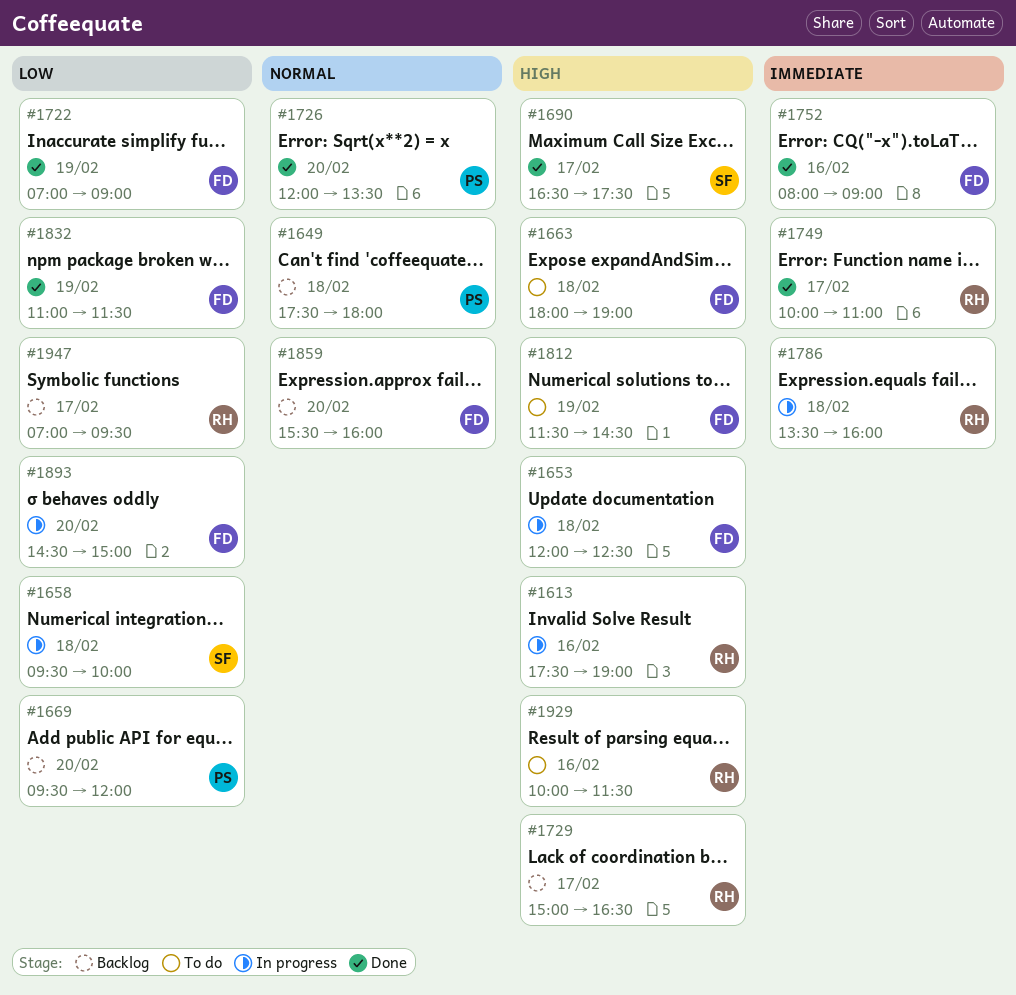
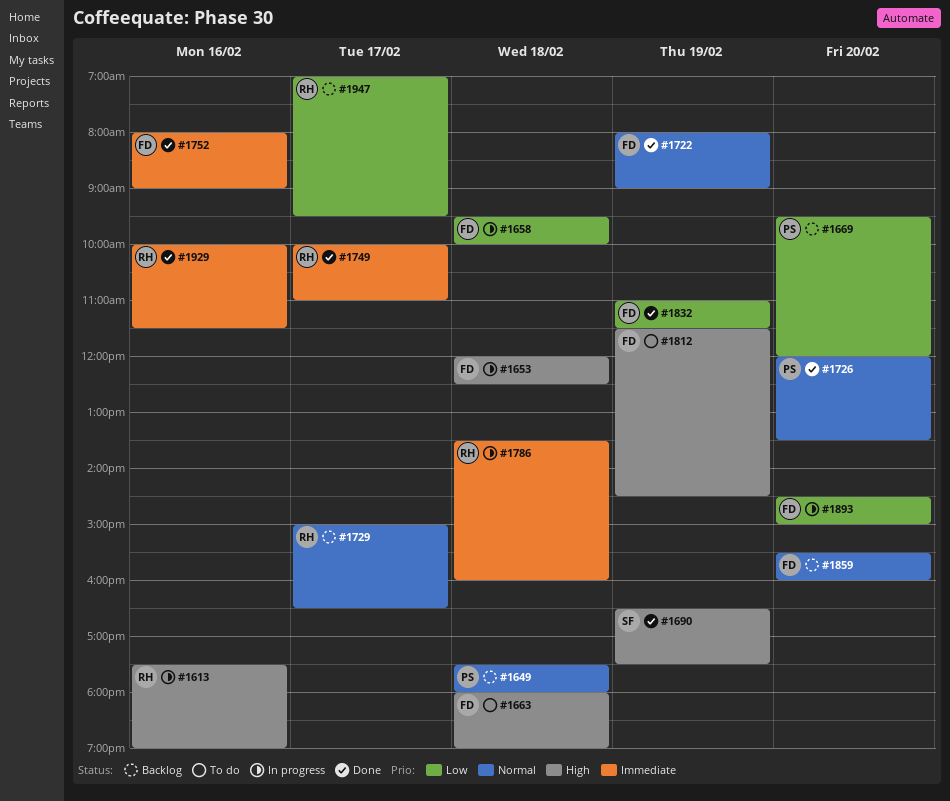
#1658, owner: SF -> FD
#1690, day: Feb 17 -> Feb 19
#1722, priority: Low -> Normal
#1722, begins: 07:00 -> 08:00
#1729, priority: High -> Normal
#1929, status: To do -> Done
#1929, priority: High -> Immediate

